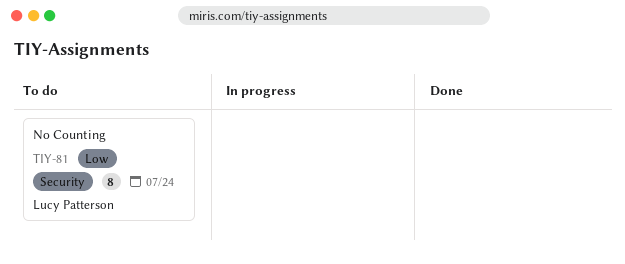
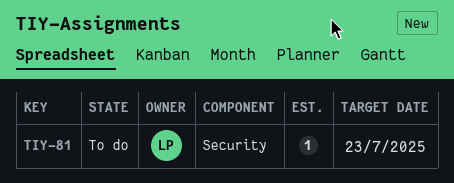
TIY-81, estimate: 8 -> 1
TIY-81, due: Jul 24 -> Jul 23

